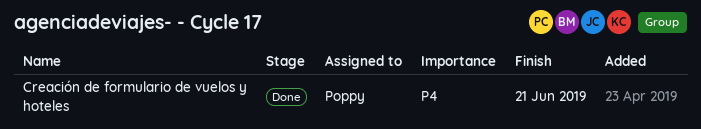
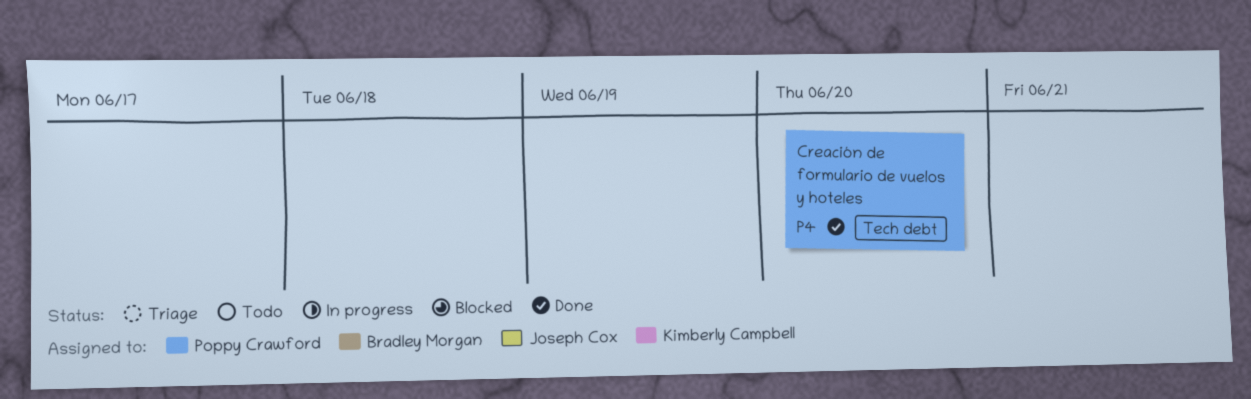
Creación de formulario de vuelos y hoteles, due: Jun 21 -> Jun 20

